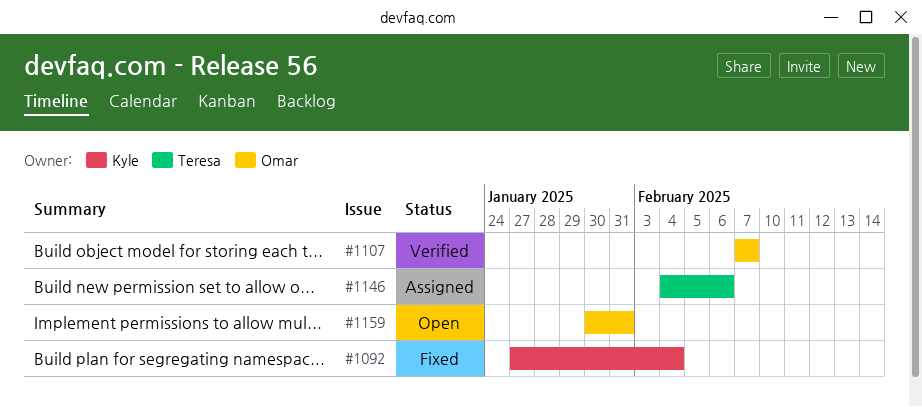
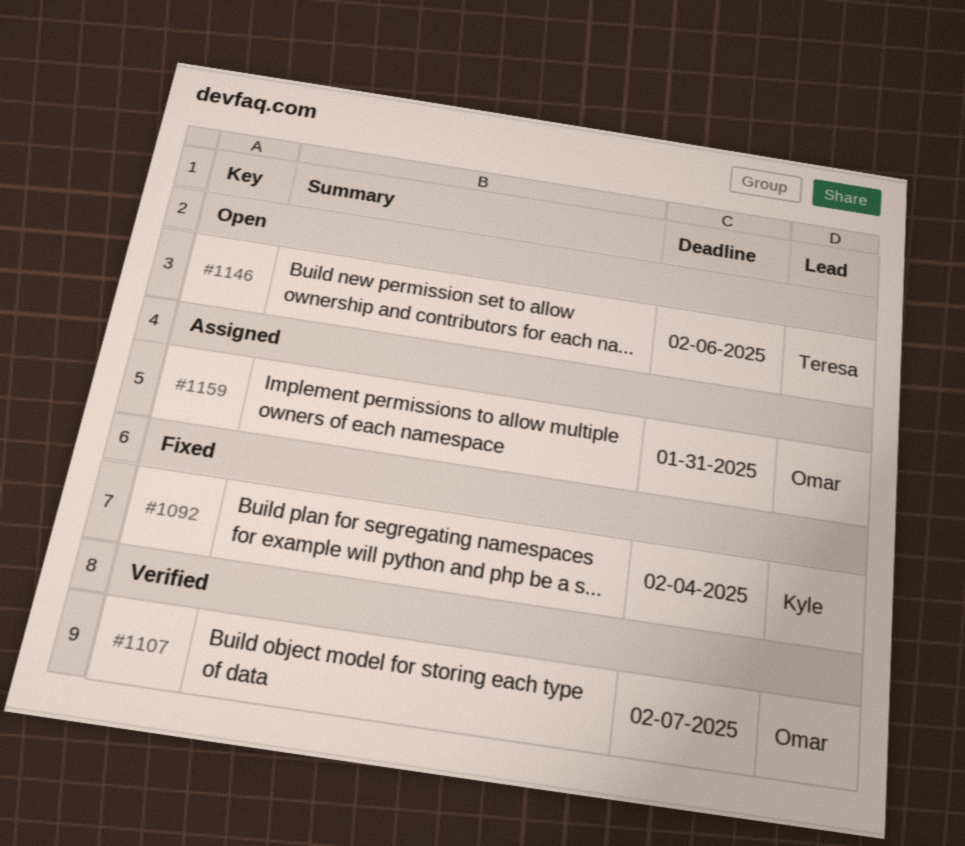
#1146, status: Assigned -> Open
#1159, status: Open -> Assigned

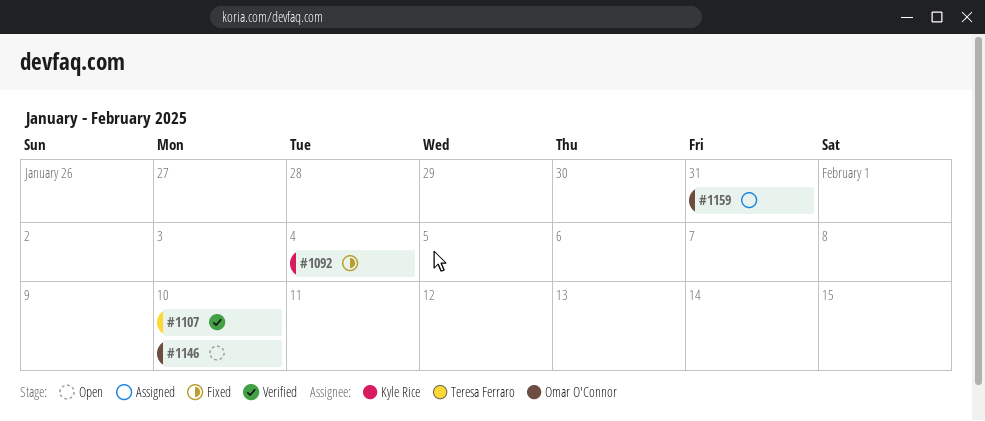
#1107, owner: Omar O'Connor -> Teresa Ferraro
#1107, due: Feb 7 -> Feb 10
#1146, owner: Teresa Ferraro -> Omar O'Connor
#1146, due: Feb 6 -> Feb 10

